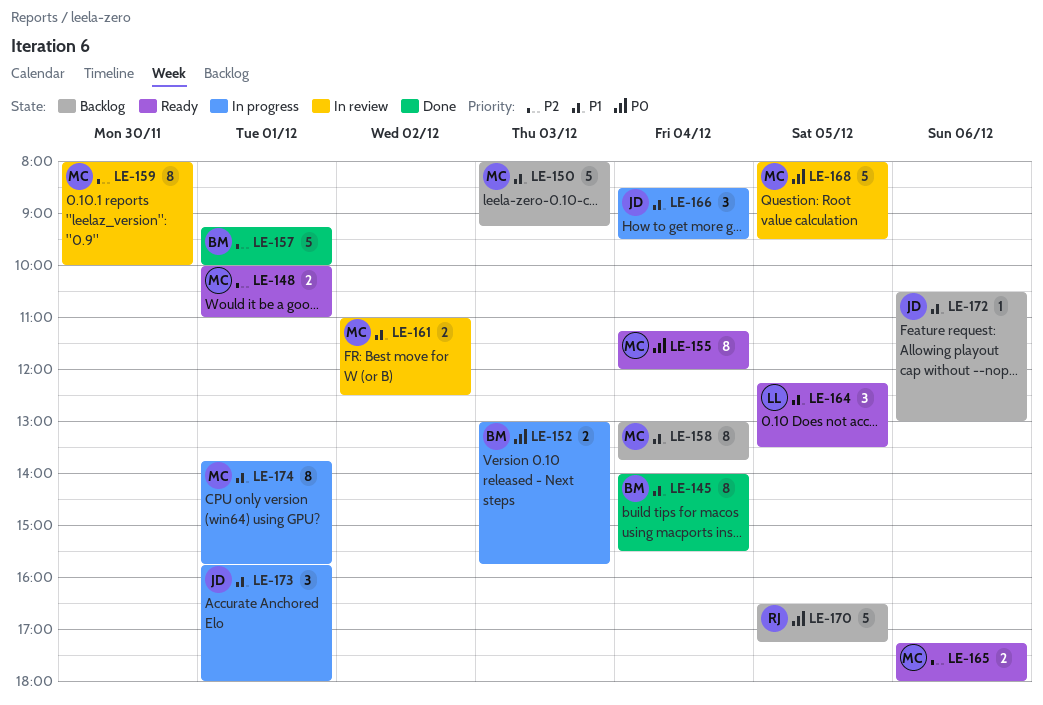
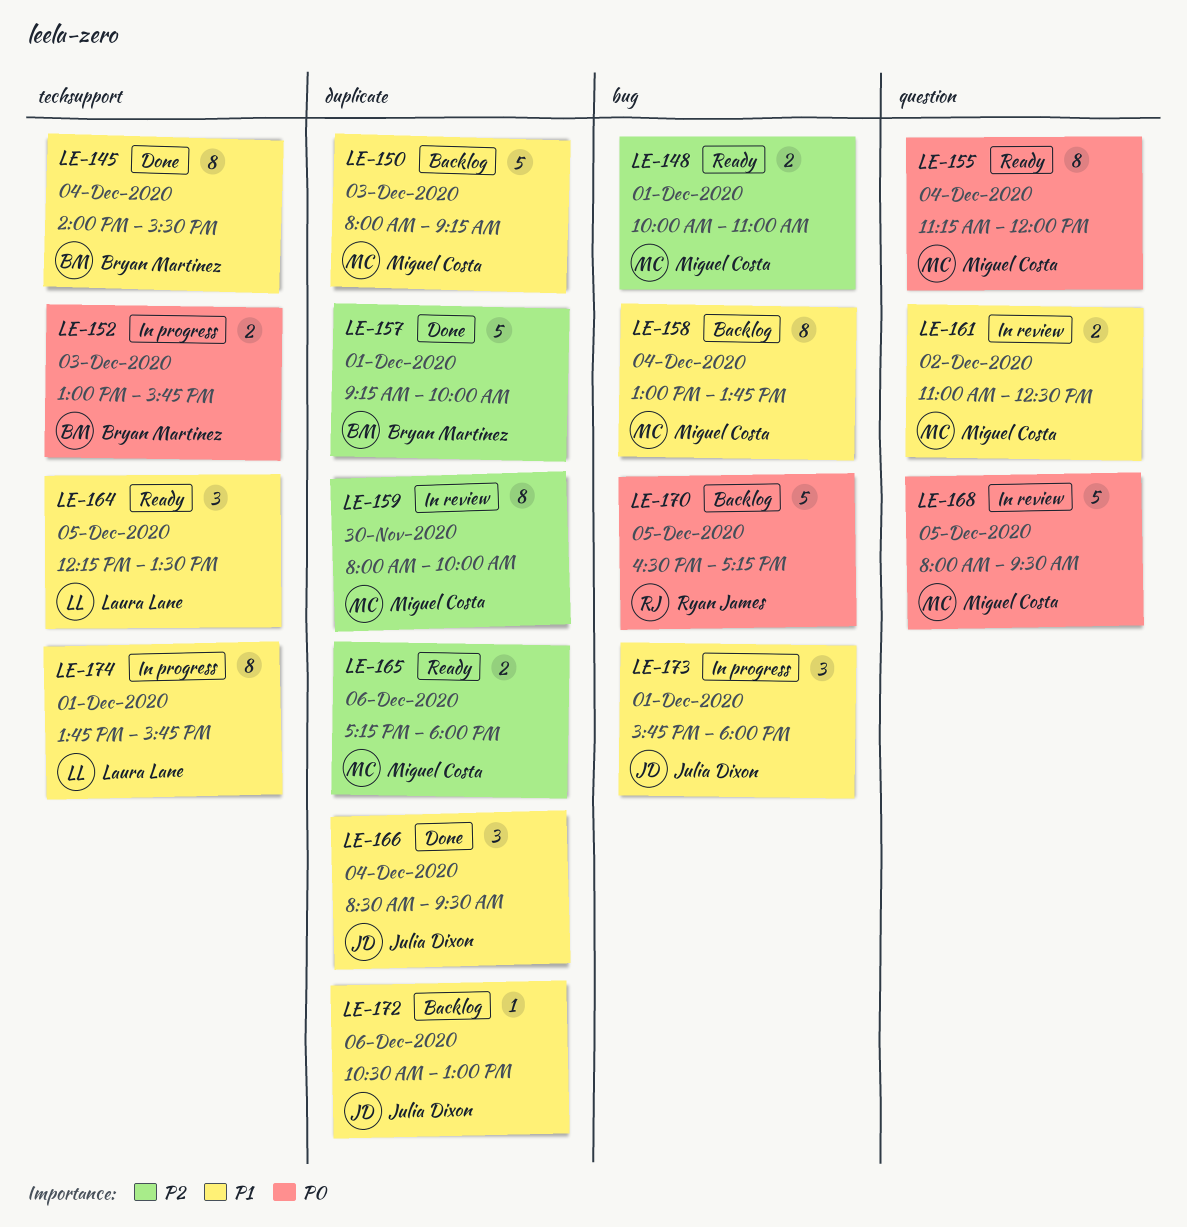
LE-166, status: In progress -> Done
LE-174, owner: Miguel Costa -> Laura Lane

